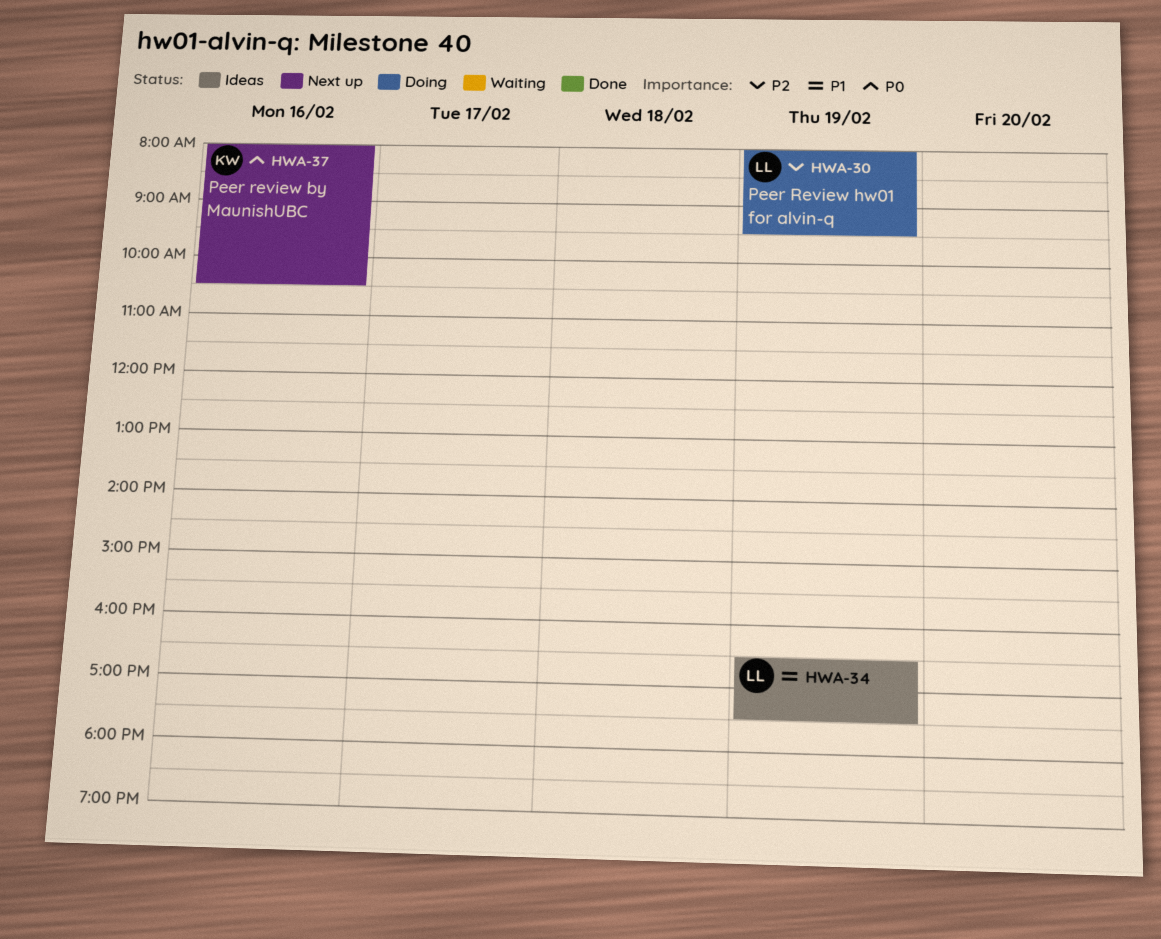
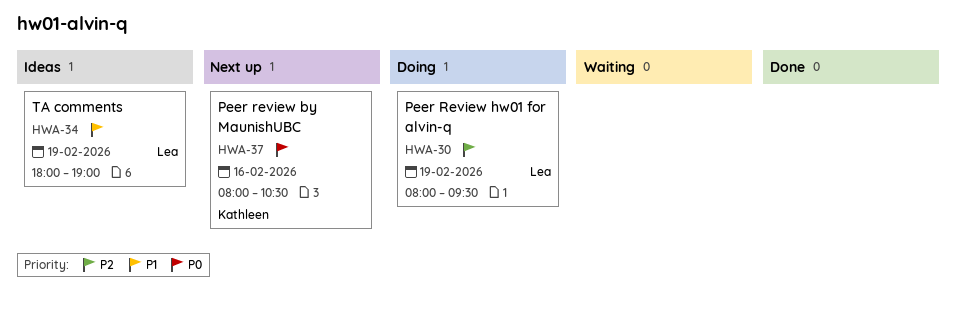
HWA-34, begins: 16:30 -> 18:00
HWA-34, ends: 17:30 -> 19:00

